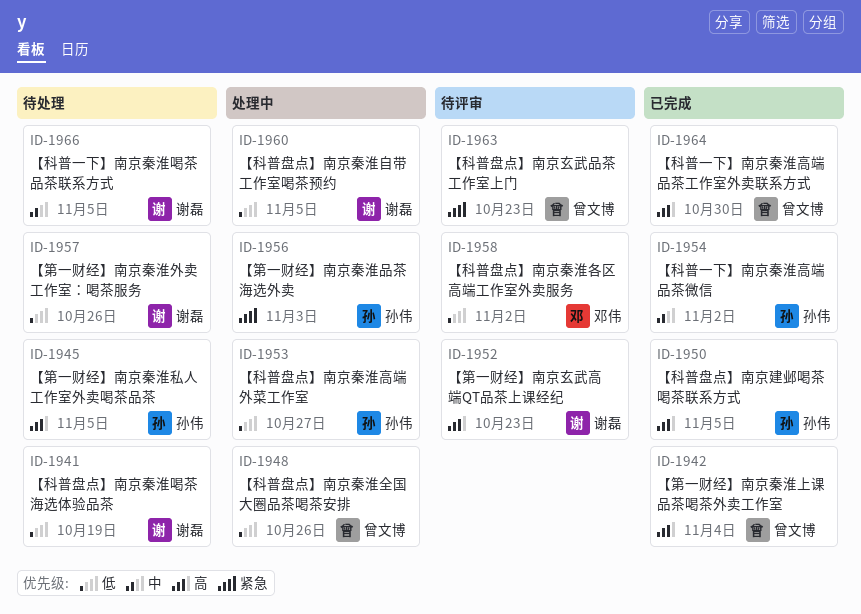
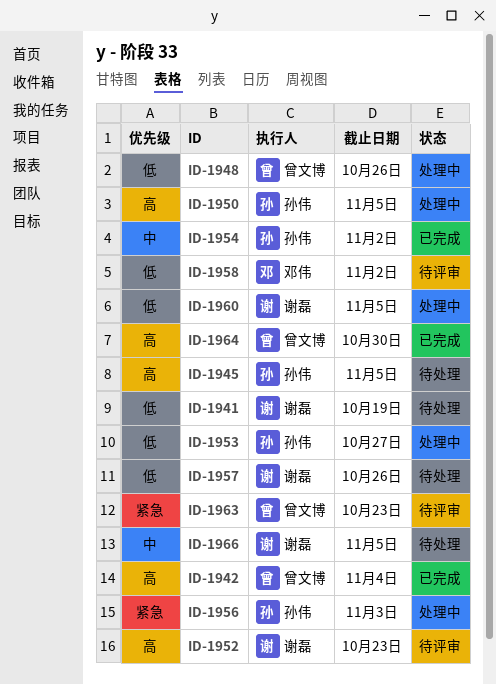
ID-1950, status: 已完成 -> 处理中

